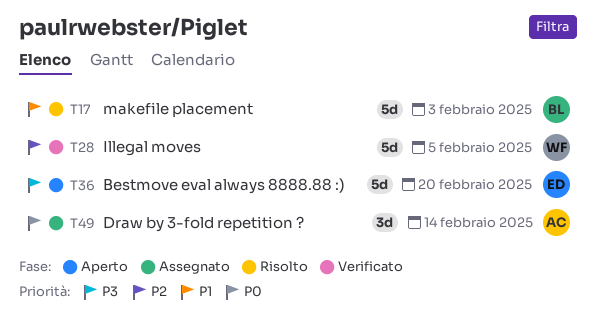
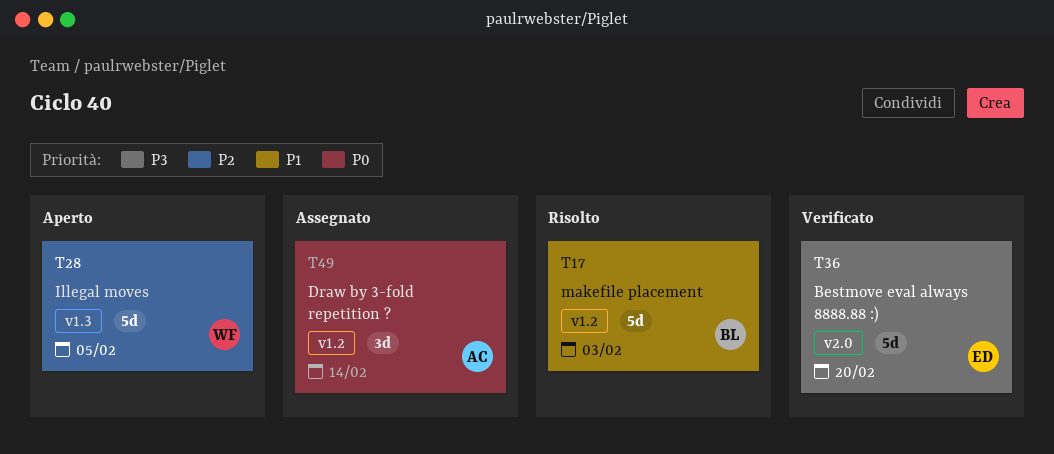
T28, status: Verificato -> Aperto
T36, status: Aperto -> Verificato

